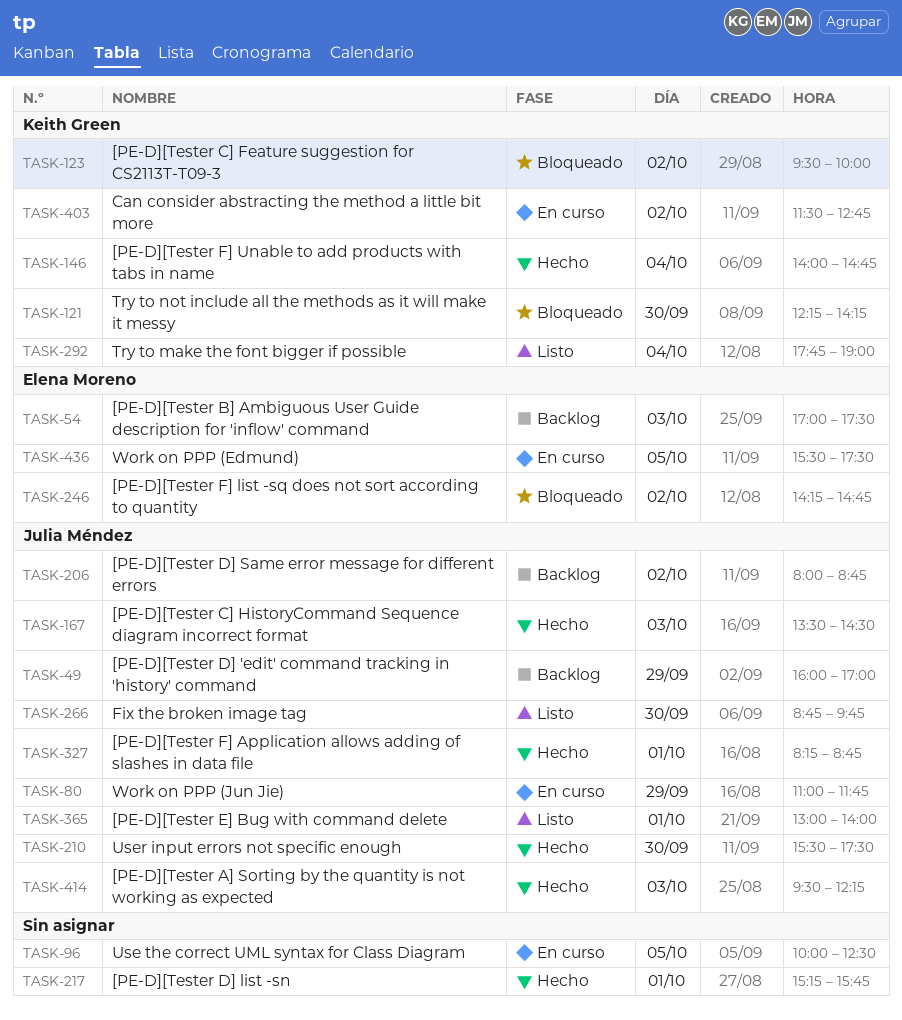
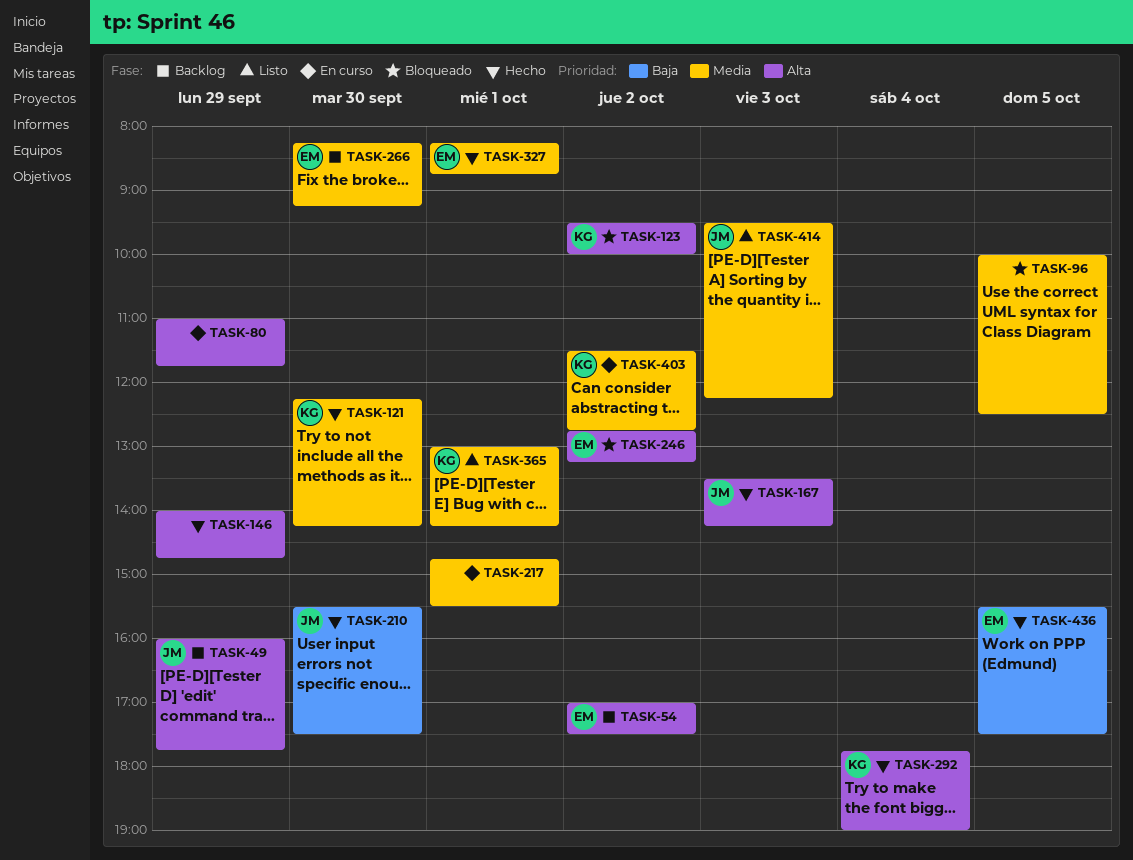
TASK-49, ends: 17:00 -> 17:45
TASK-54, day: Oct 3 -> Oct 2
TASK-80, owner: Julia Méndez -> none
TASK-96, status: En curso -> Bloqueado
TASK-121, status: Bloqueado -> Hecho
TASK-146, owner: Keith Green -> none
TASK-146, day: Oct 4 -> Sep 29
TASK-167, ends: 14:30 -> 14:15
TASK-206: present -> none
TASK-217, status: Hecho -> En curso
TASK-217, begins: 15:15 -> 14:45
TASK-217, ends: 15:45 -> 15:30
TASK-246, begins: 14:15 -> 12:45
TASK-246, ends: 14:45 -> 13:15
TASK-266, status: Listo -> Backlog
TASK-266, owner: Julia Méndez -> Elena Moreno
TASK-266, begins: 08:45 -> 08:15
TASK-266, ends: 09:45 -> 09:15
TASK-292, status: Listo -> Hecho
TASK-327, owner: Julia Méndez -> Elena Moreno
TASK-365, owner: Julia Méndez -> Keith Green
TASK-365, ends: 14:00 -> 14:15
TASK-414, status: Hecho -> Listo
TASK-436, status: En curso -> Hecho

